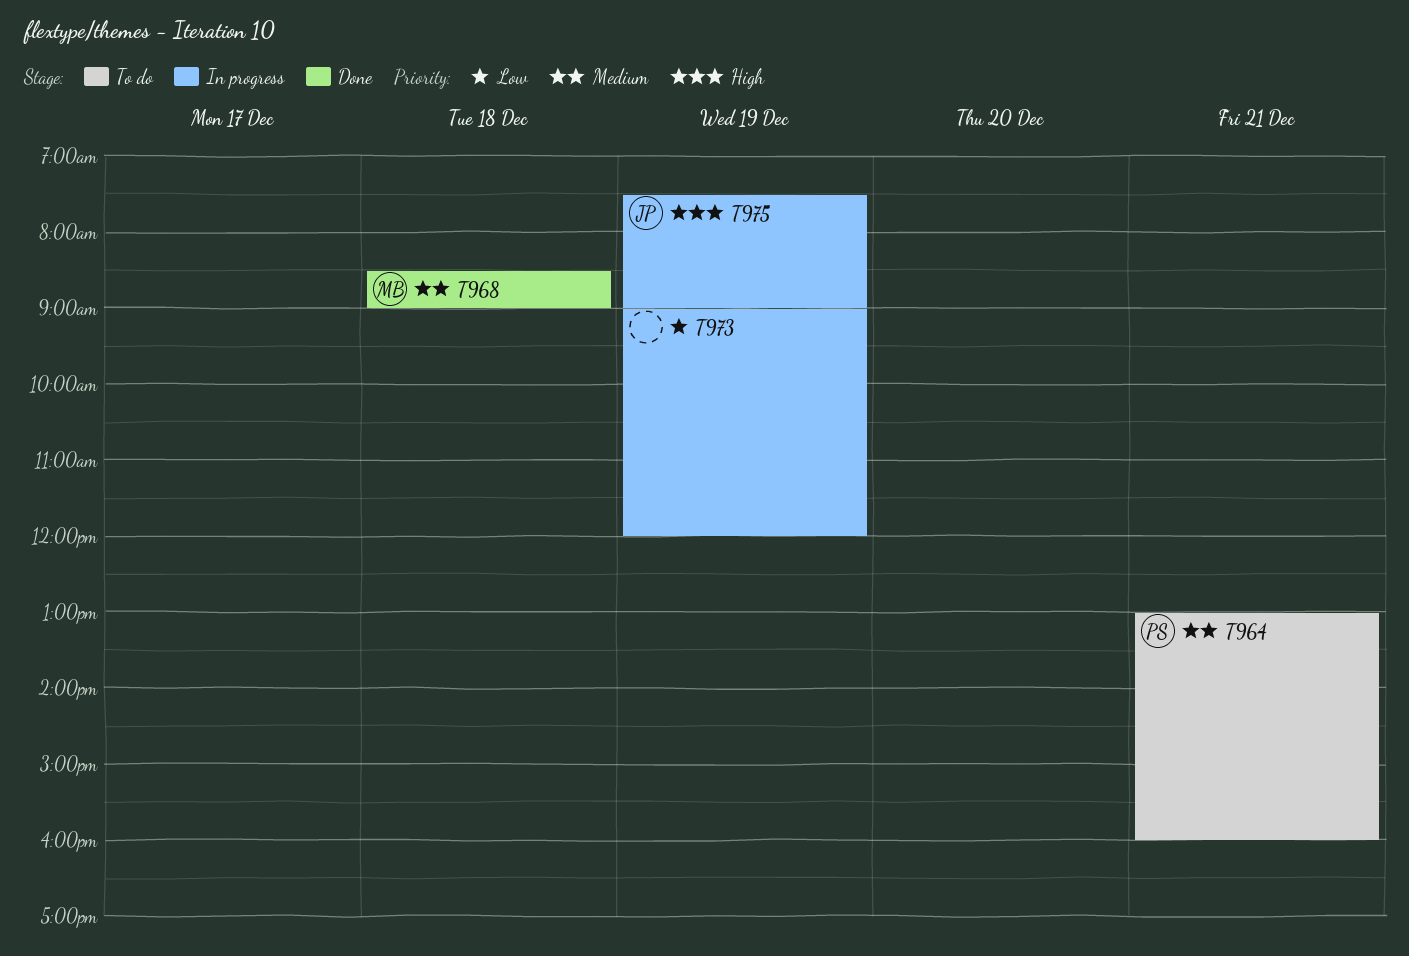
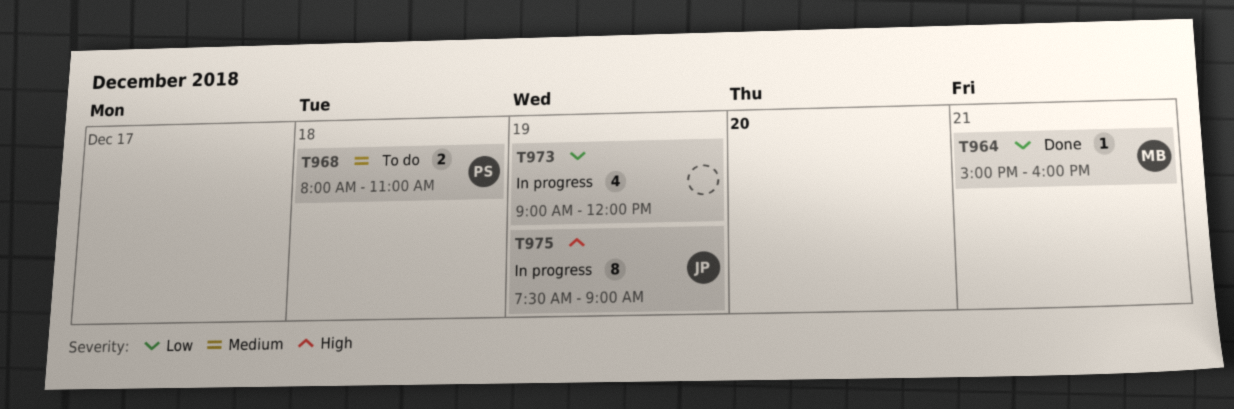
T964, status: To do -> Done
T964, owner: PS -> MB
T964, priority: Medium -> Low
T964, begins: 13:00 -> 15:00
T968, status: Done -> To do
T968, owner: MB -> PS
T968, begins: 08:30 -> 08:00
T968, ends: 09:00 -> 11:00

